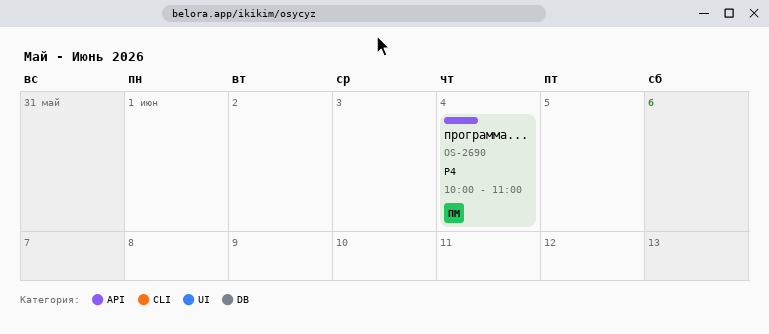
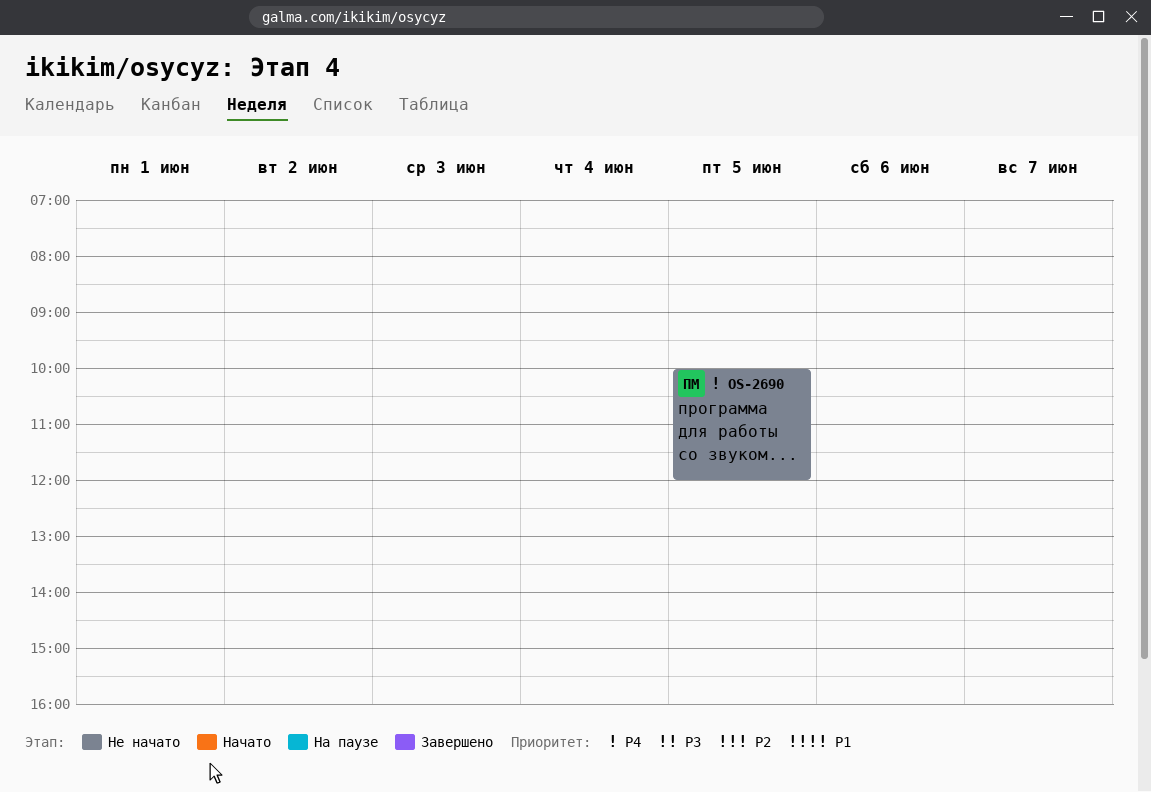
OS-2690, day: Jun 4 -> Jun 5
OS-2690, ends: 11:00 -> 12:00

